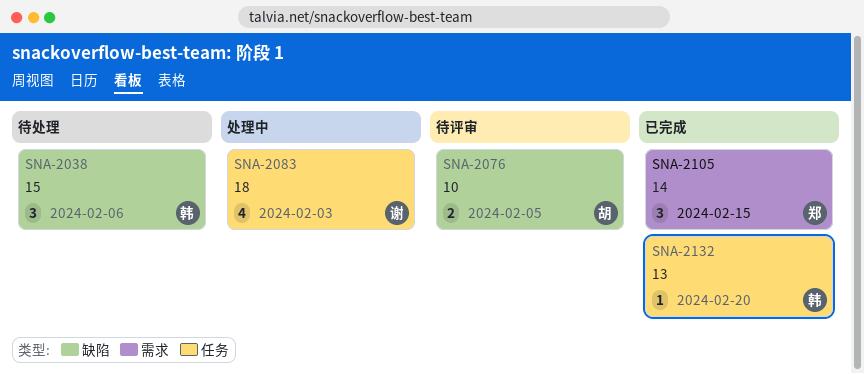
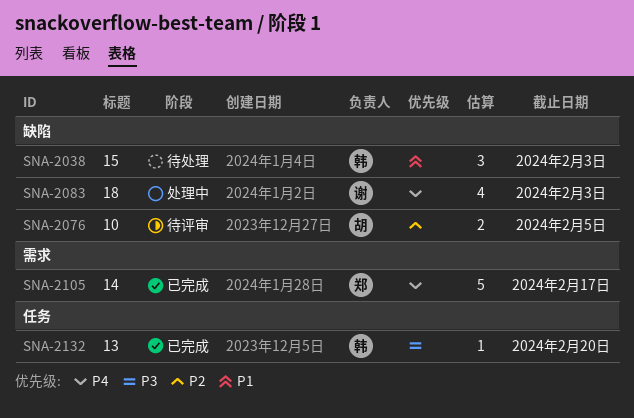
SNA-2038, due: Feb 6 -> Feb 3
SNA-2083, label: 任务 -> 缺陷
SNA-2105, estimate: 3 -> 5
SNA-2105, due: Feb 15 -> Feb 17

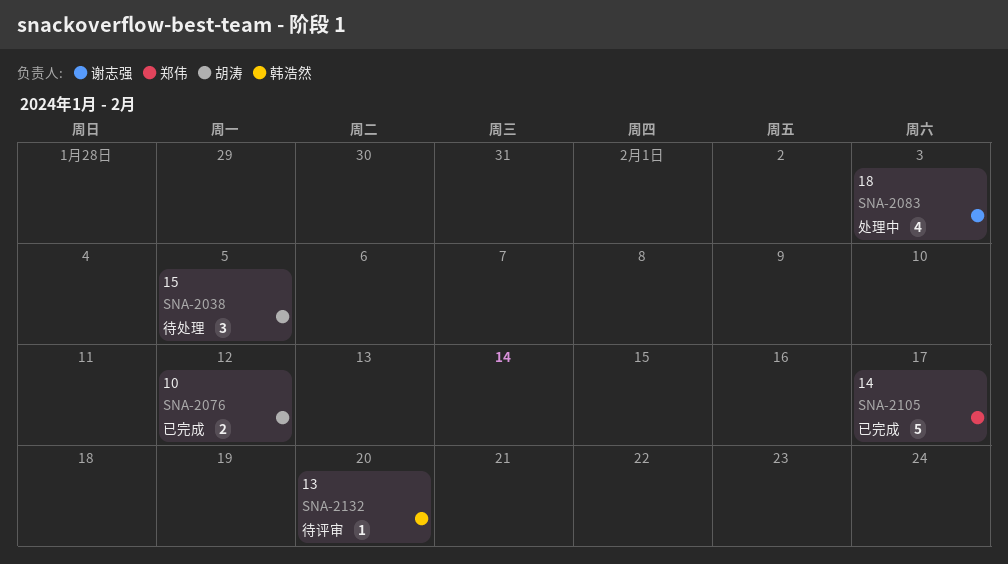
SNA-2038, owner: 韩浩然 -> 胡涛
SNA-2038, due: Feb 3 -> Feb 5
SNA-2076, status: 待评审 -> 已完成
SNA-2076, due: Feb 5 -> Feb 12
SNA-2132, status: 已完成 -> 待评审

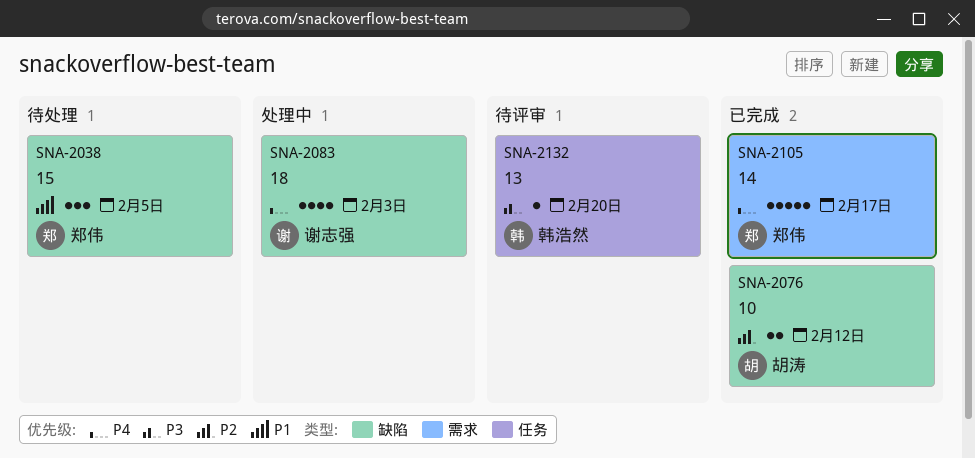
SNA-2038, owner: 胡涛 -> 郑伟

